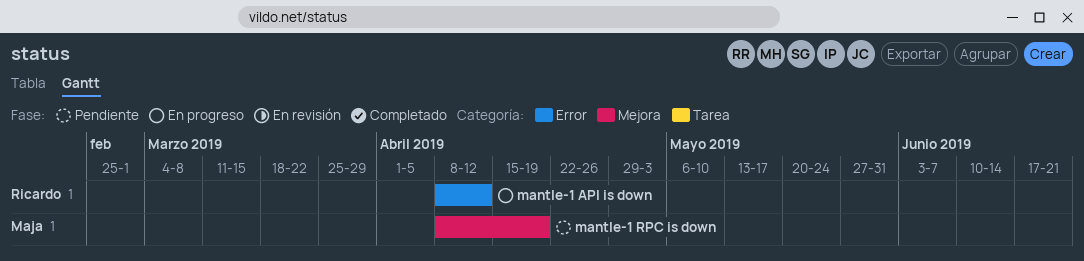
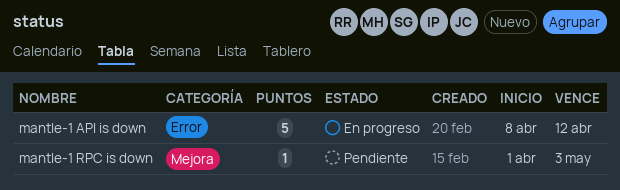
mantle-1 RPC is down, start: Apr 8 -> Apr 1
mantle-1 RPC is down, due: Apr 19 -> May 3

